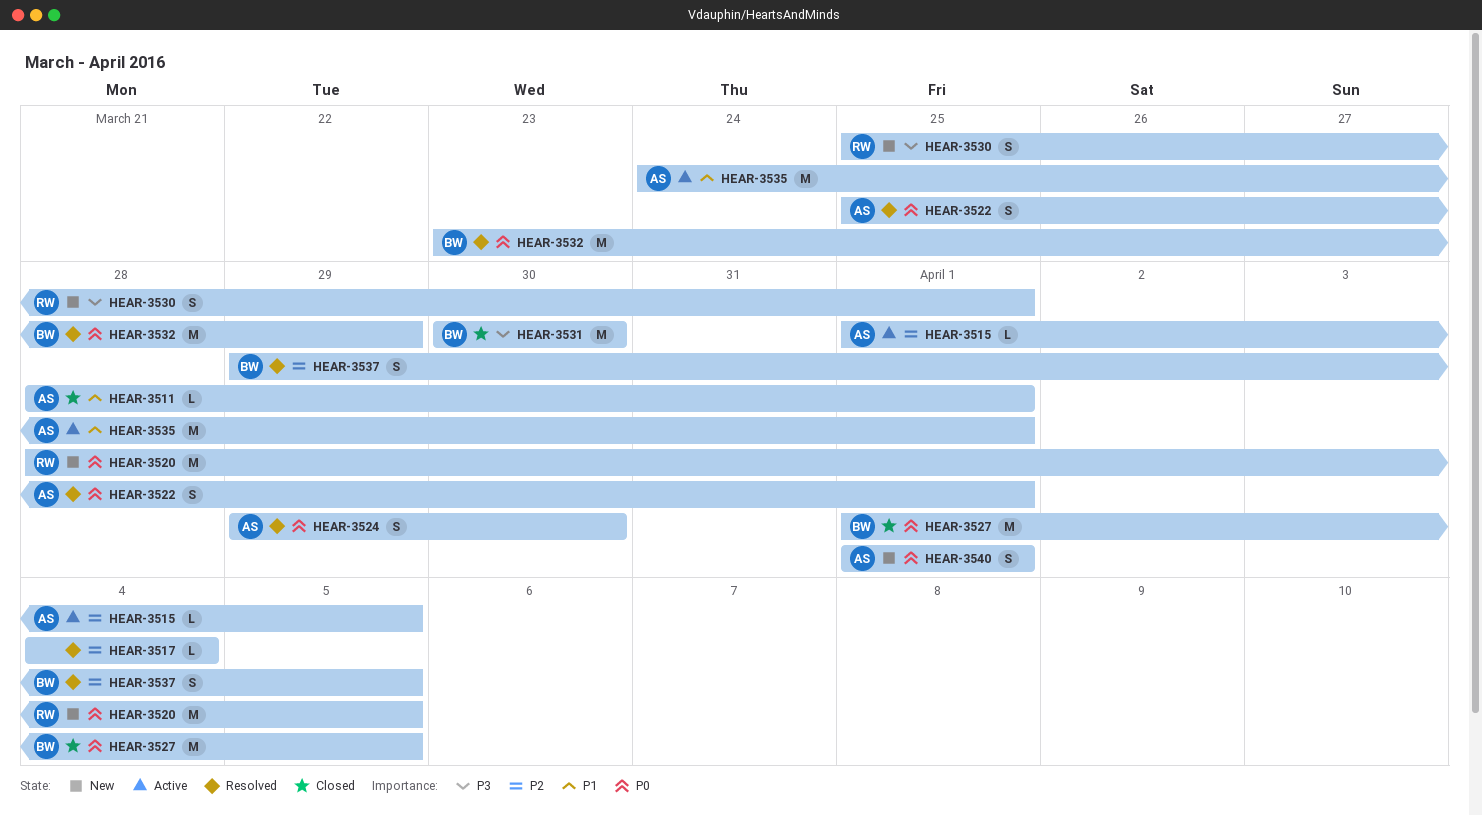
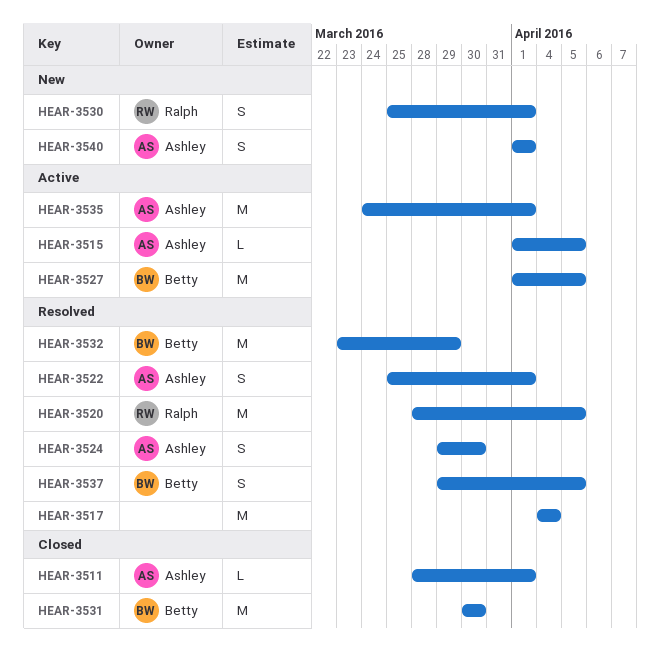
HEAR-3517, estimate: L -> M
HEAR-3520, status: New -> Resolved
HEAR-3527, status: Closed -> Active

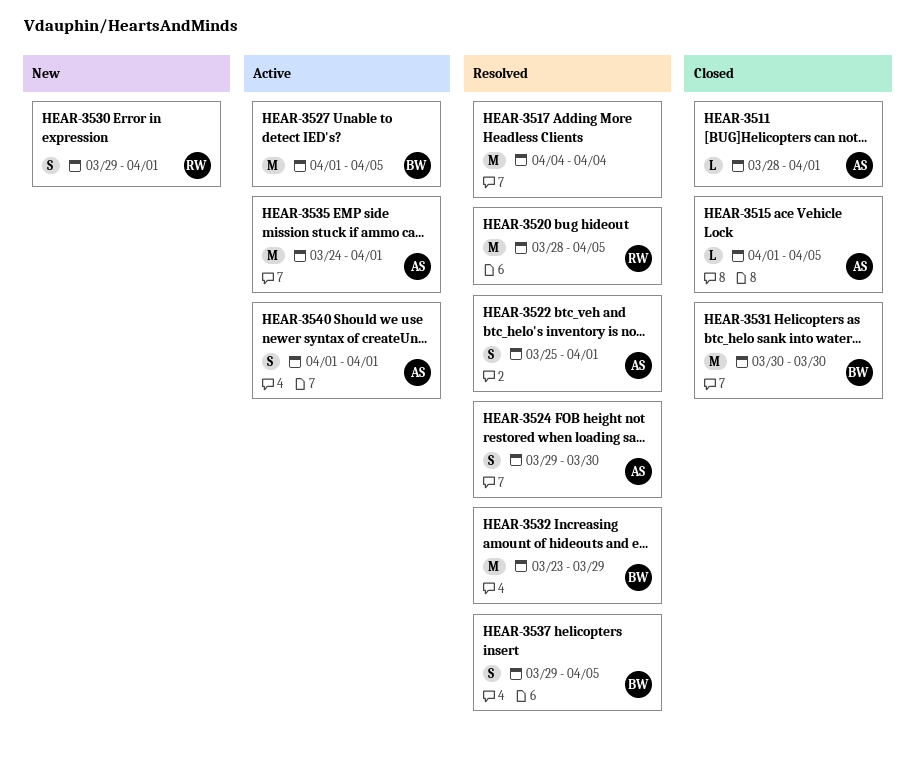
HEAR-3515, status: Active -> Closed
HEAR-3530, start: Mar 25 -> Mar 29
HEAR-3540, status: New -> Active

